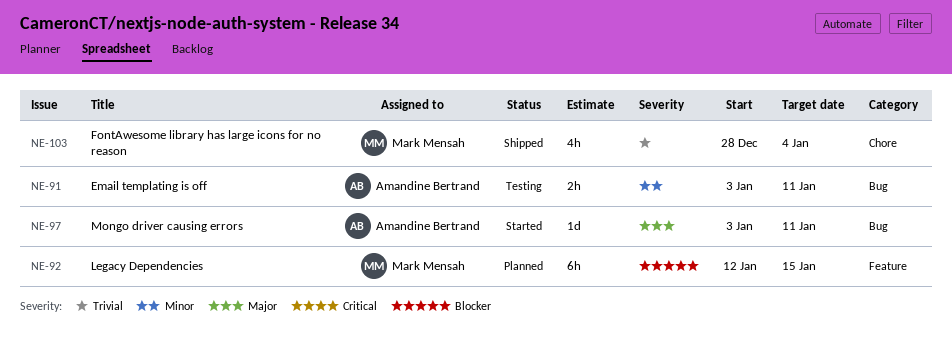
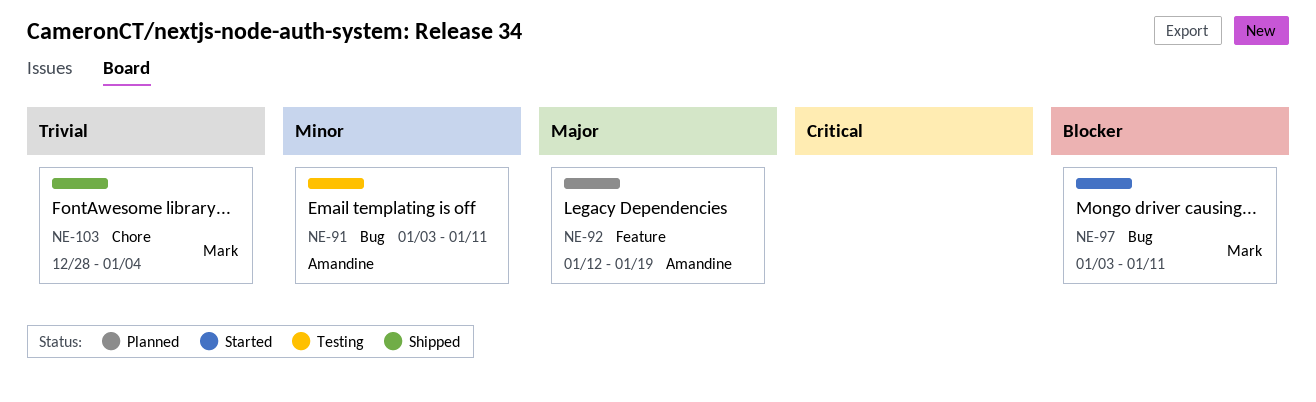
NE-92, owner: Mark Mensah -> Amandine Bertrand
NE-92, priority: Blocker -> Major
NE-92, due: Jan 15 -> Jan 19
NE-97, owner: Amandine Bertrand -> Mark Mensah
NE-97, priority: Major -> Blocker

